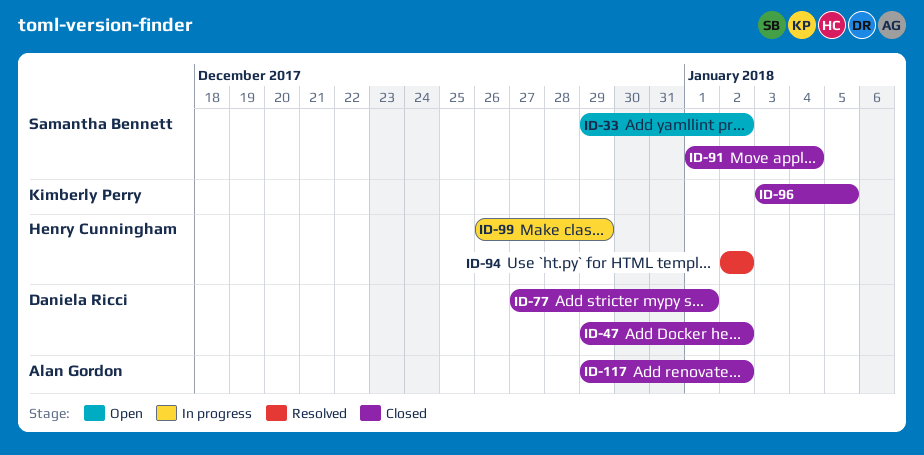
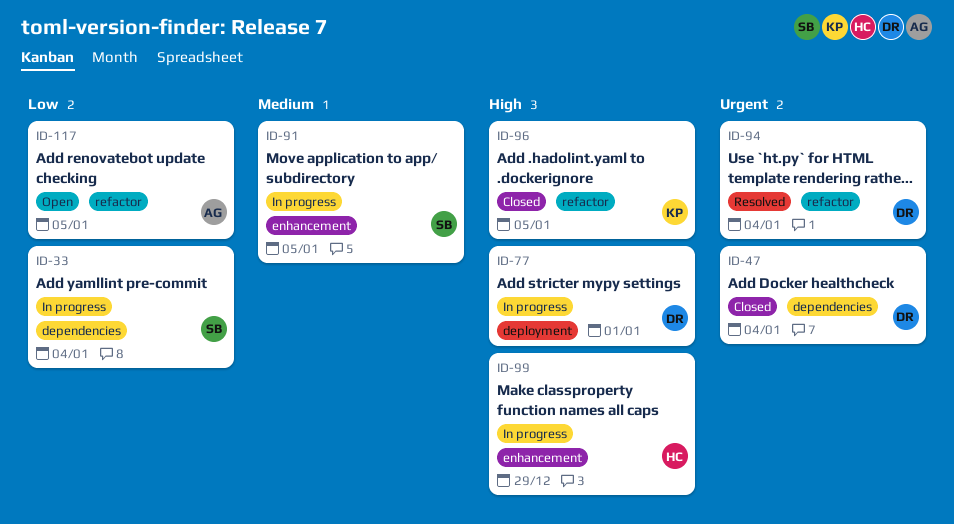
ID-33, status: Open -> In progress
ID-33, due: Jan 2 -> Jan 4
ID-47, due: Jan 2 -> Jan 4
ID-77, status: Closed -> In progress
ID-91, status: Closed -> In progress
ID-91, due: Jan 4 -> Jan 5
ID-94, owner: Henry Cunningham -> Daniela Ricci
ID-94, due: Jan 2 -> Jan 4
ID-117, status: Closed -> Open
ID-117, due: Jan 2 -> Jan 5

